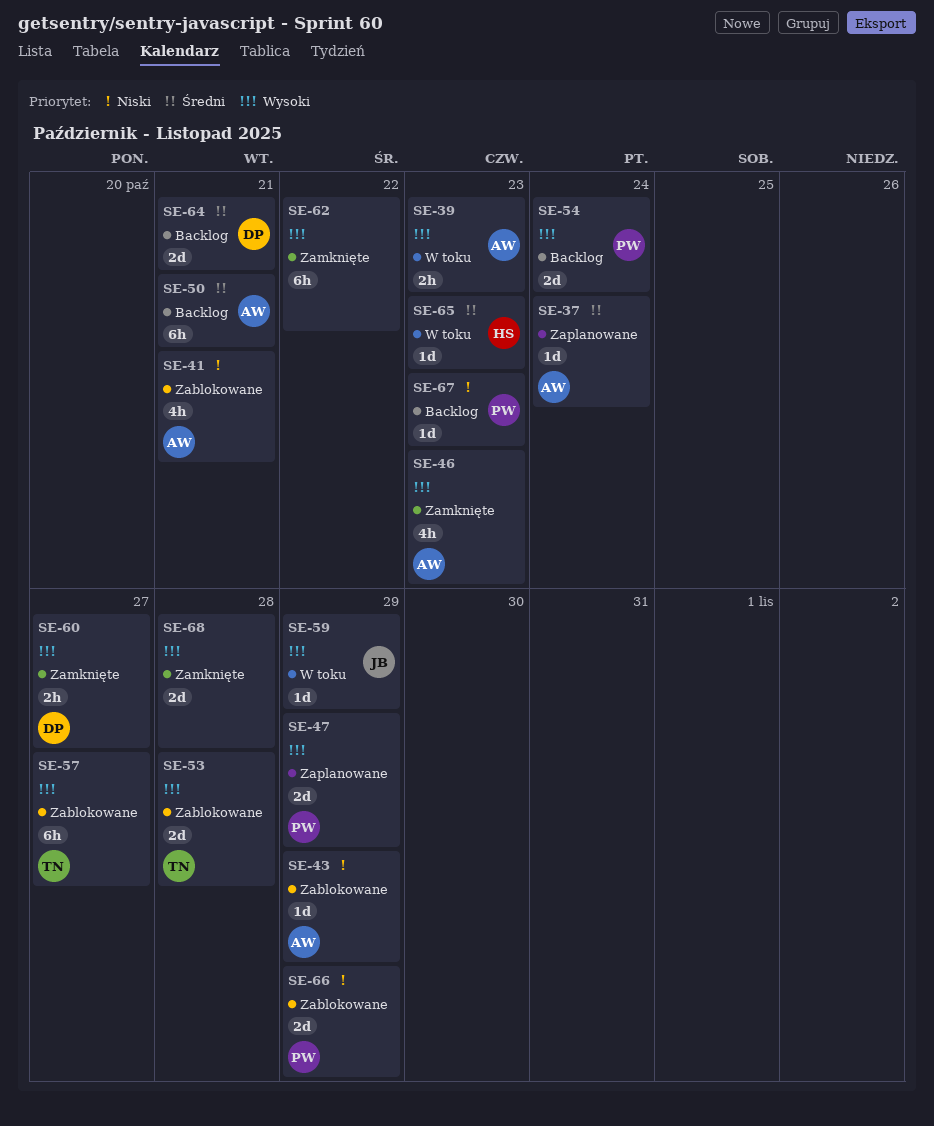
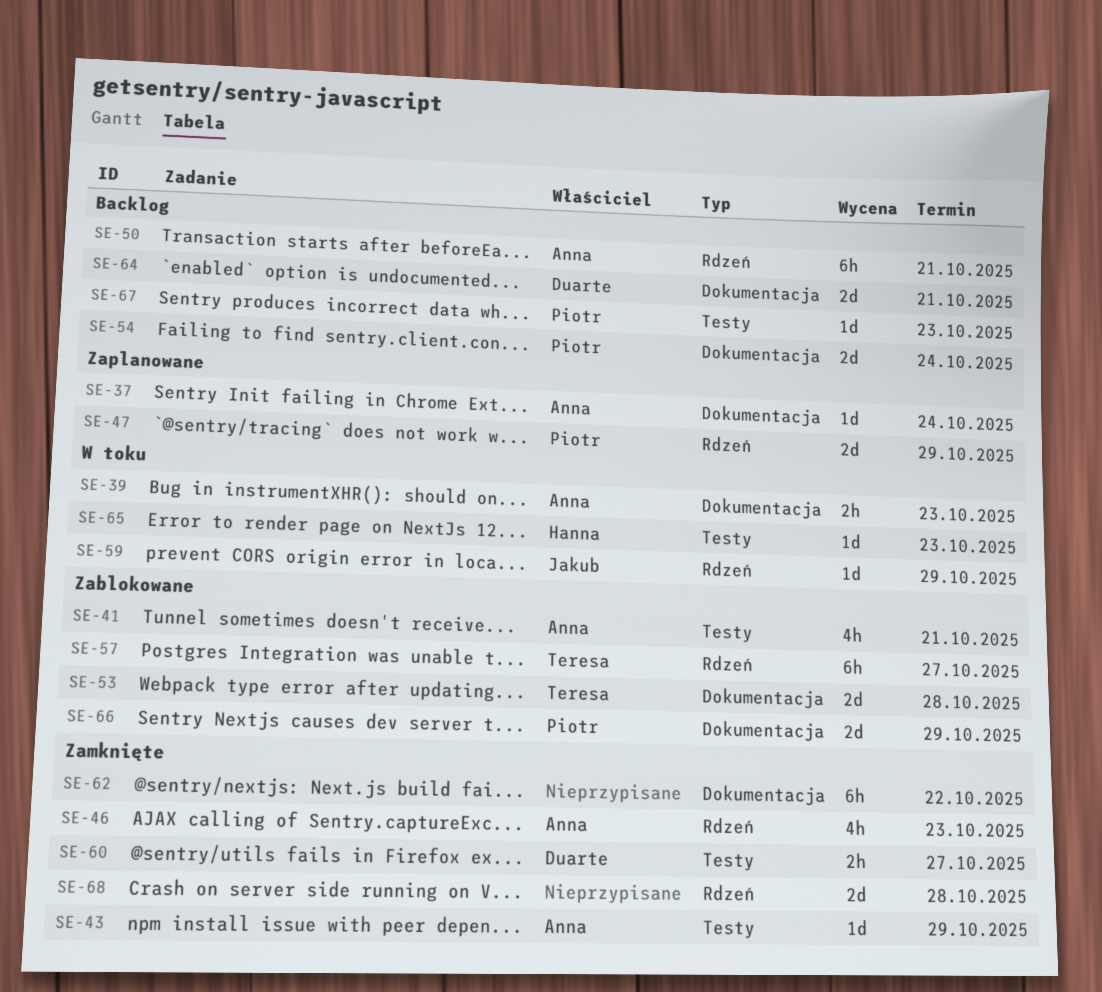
SE-43, status: Zablokowane -> Zamknięte

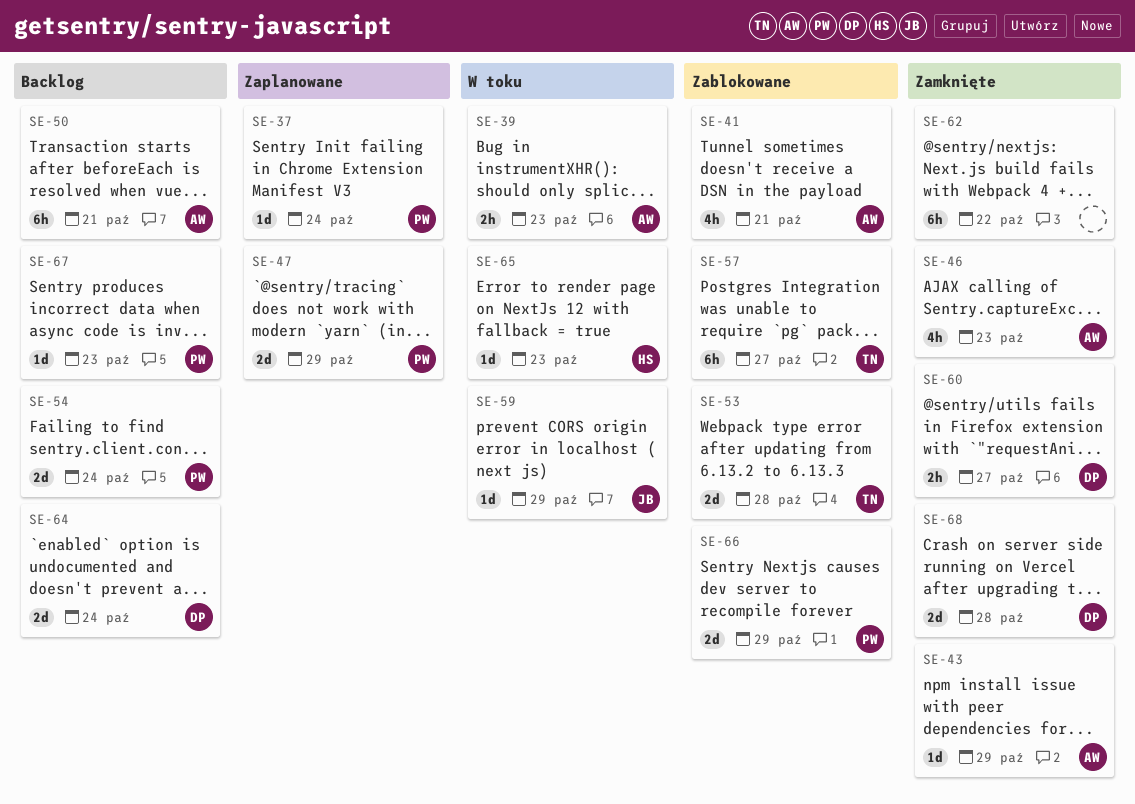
SE-37, owner: Anna -> Piotr
SE-64, due: Oct 21 -> Oct 24
SE-68, owner: none -> Duarte

